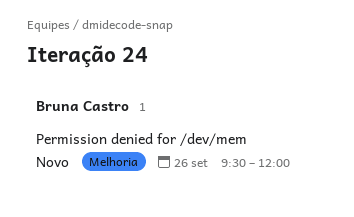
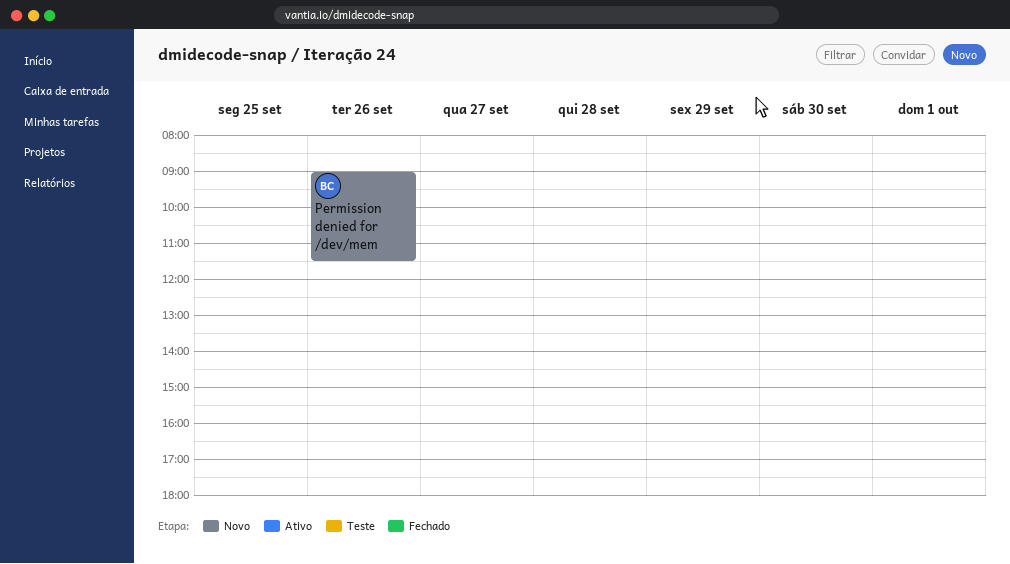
Permission denied for /dev/mem, begins: 09:30 -> 09:00
Permission denied for /dev/mem, ends: 12:00 -> 11:30

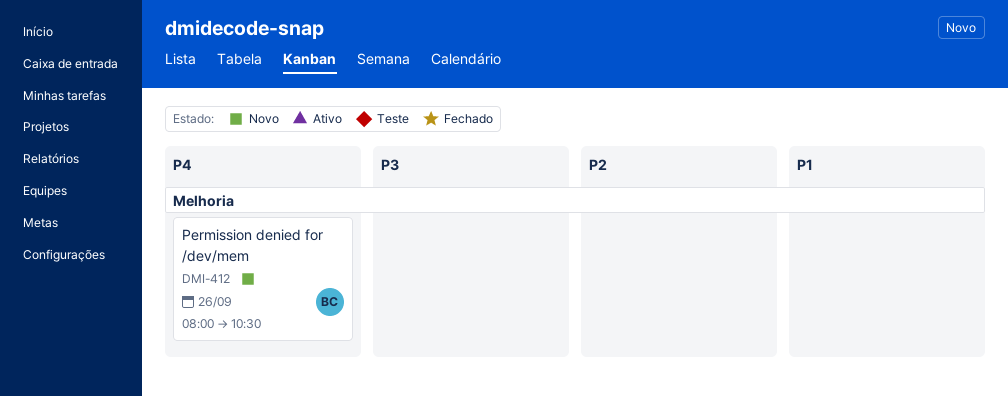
Permission denied for /dev/mem, begins: 09:00 -> 08:00
Permission denied for /dev/mem, ends: 11:30 -> 10:30

